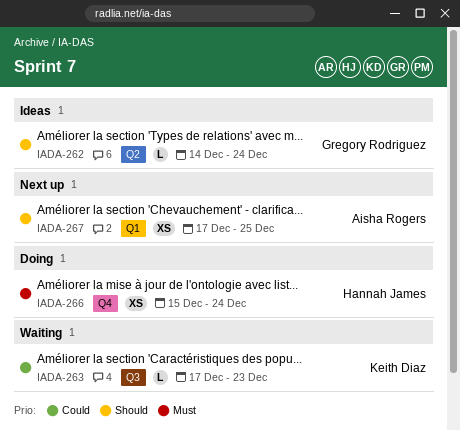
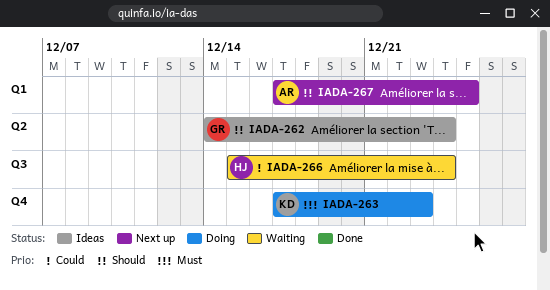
IADA-263, status: Waiting -> Doing
IADA-263, priority: Could -> Must
IADA-263, label: Q3 -> Q4
IADA-266, status: Doing -> Waiting
IADA-266, priority: Must -> Could
IADA-266, label: Q4 -> Q3

